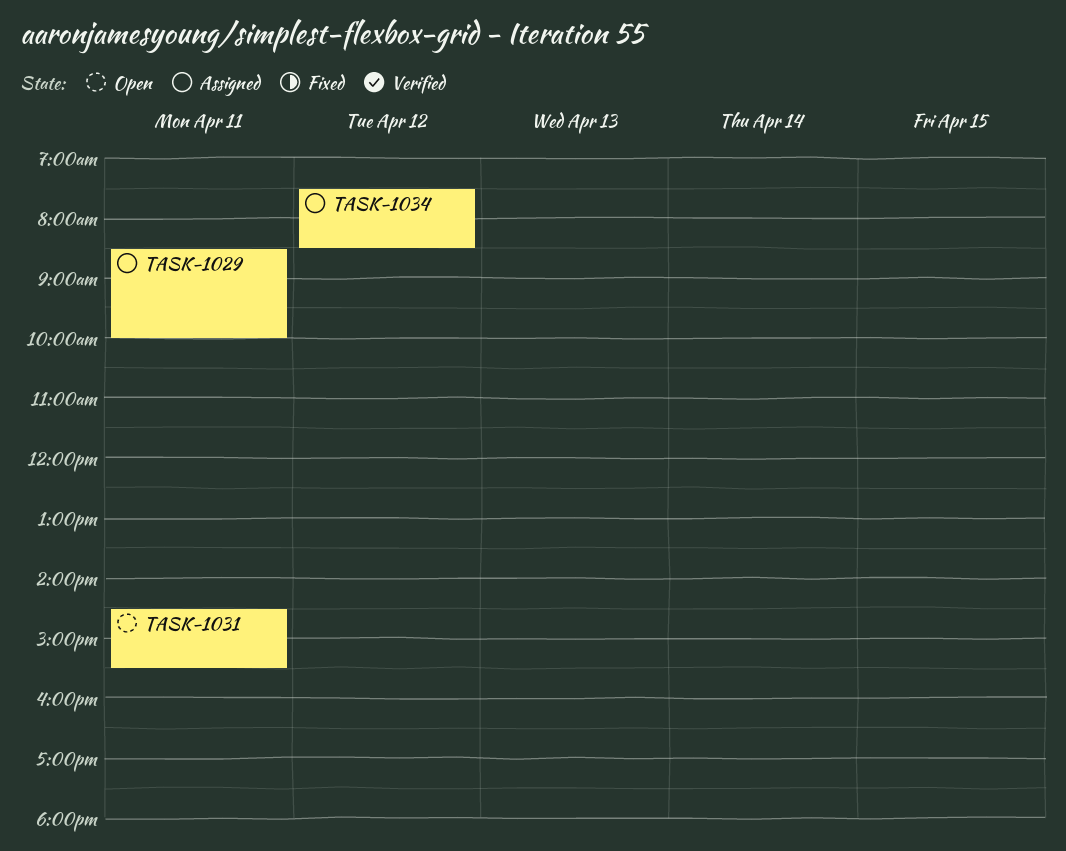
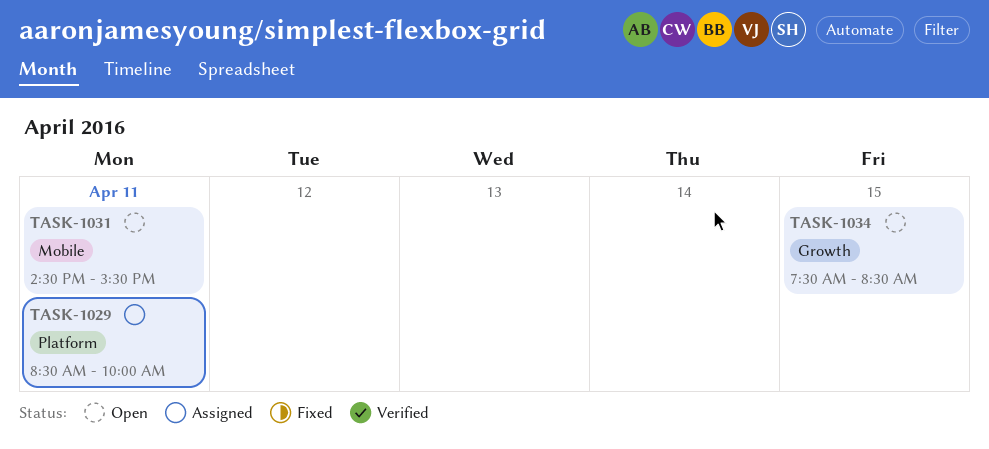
TASK-1034, status: Assigned -> Open
TASK-1034, day: Apr 12 -> Apr 15

